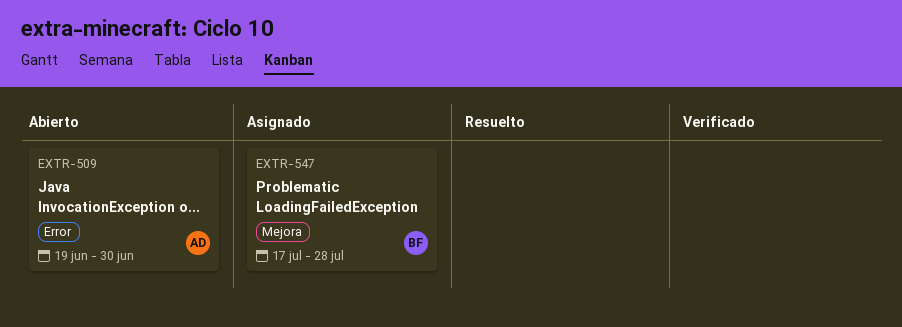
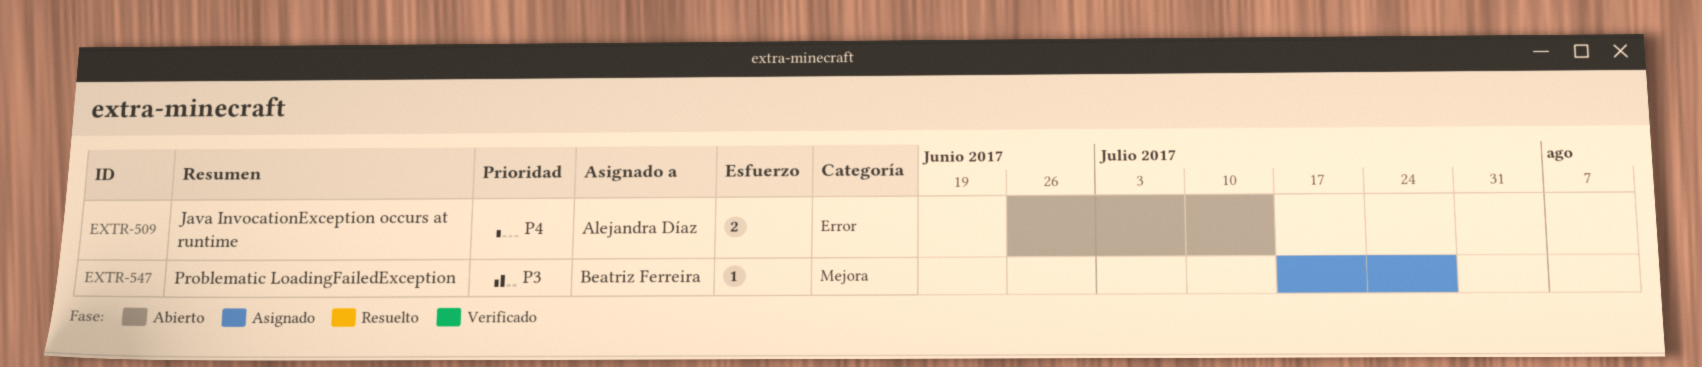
EXTR-509, start: Jun 19 -> Jun 26
EXTR-509, due: Jun 30 -> Jul 14

